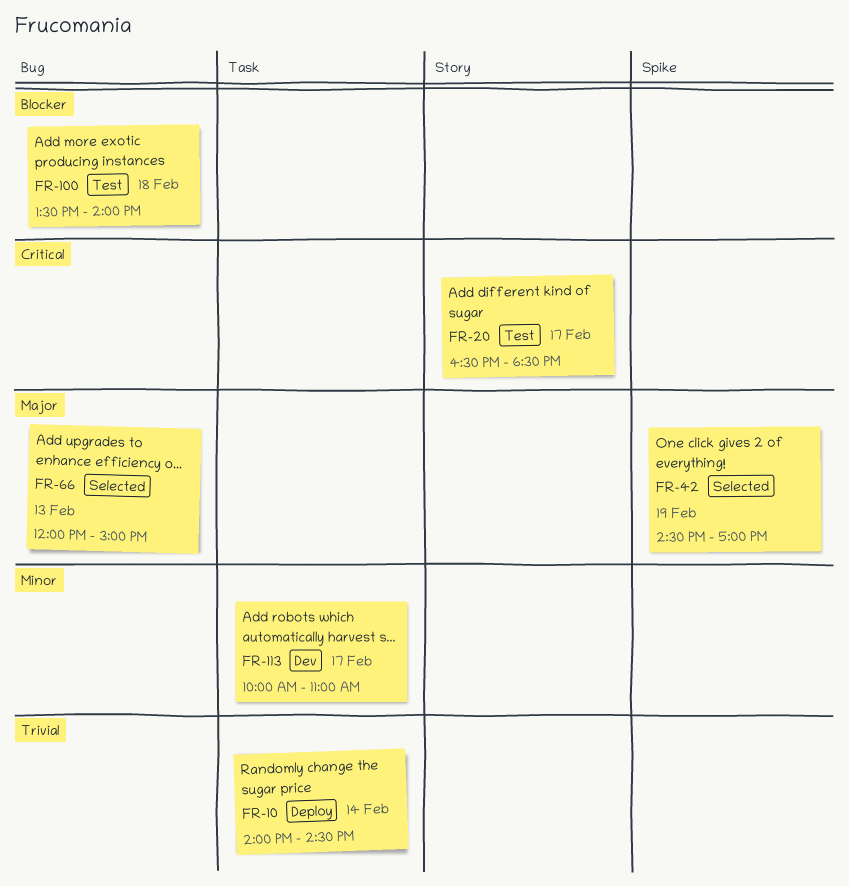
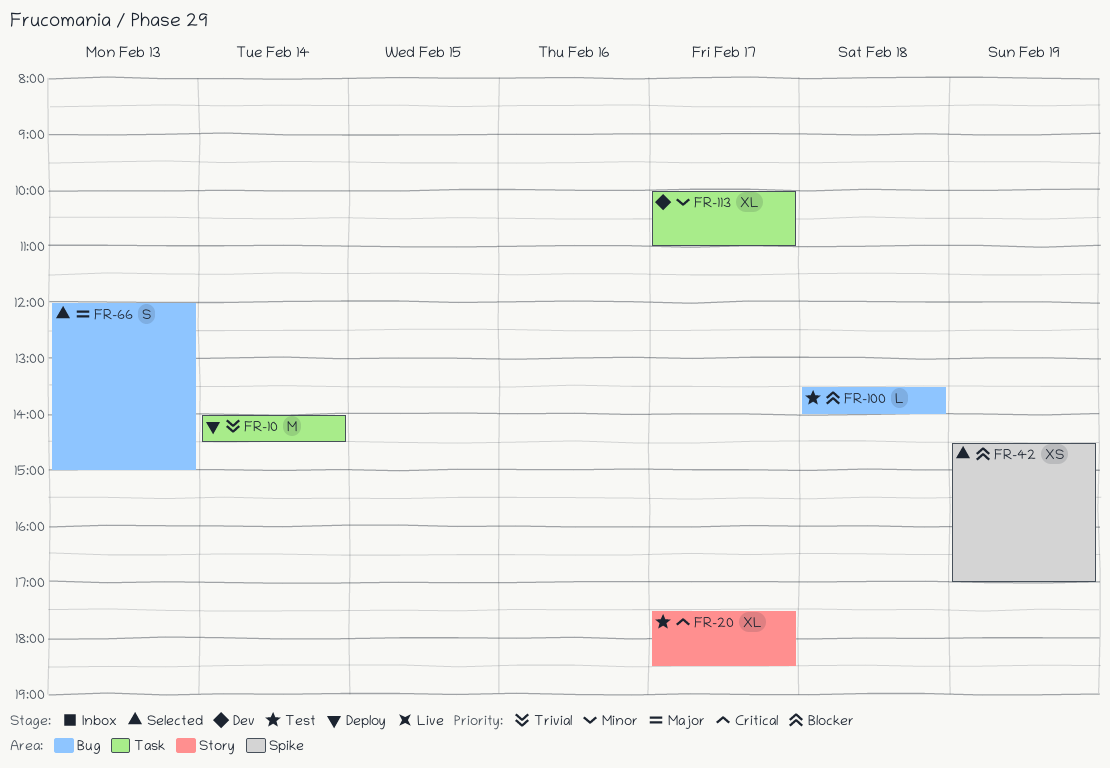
FR-20, begins: 16:30 -> 17:30
FR-42, priority: Major -> Blocker

